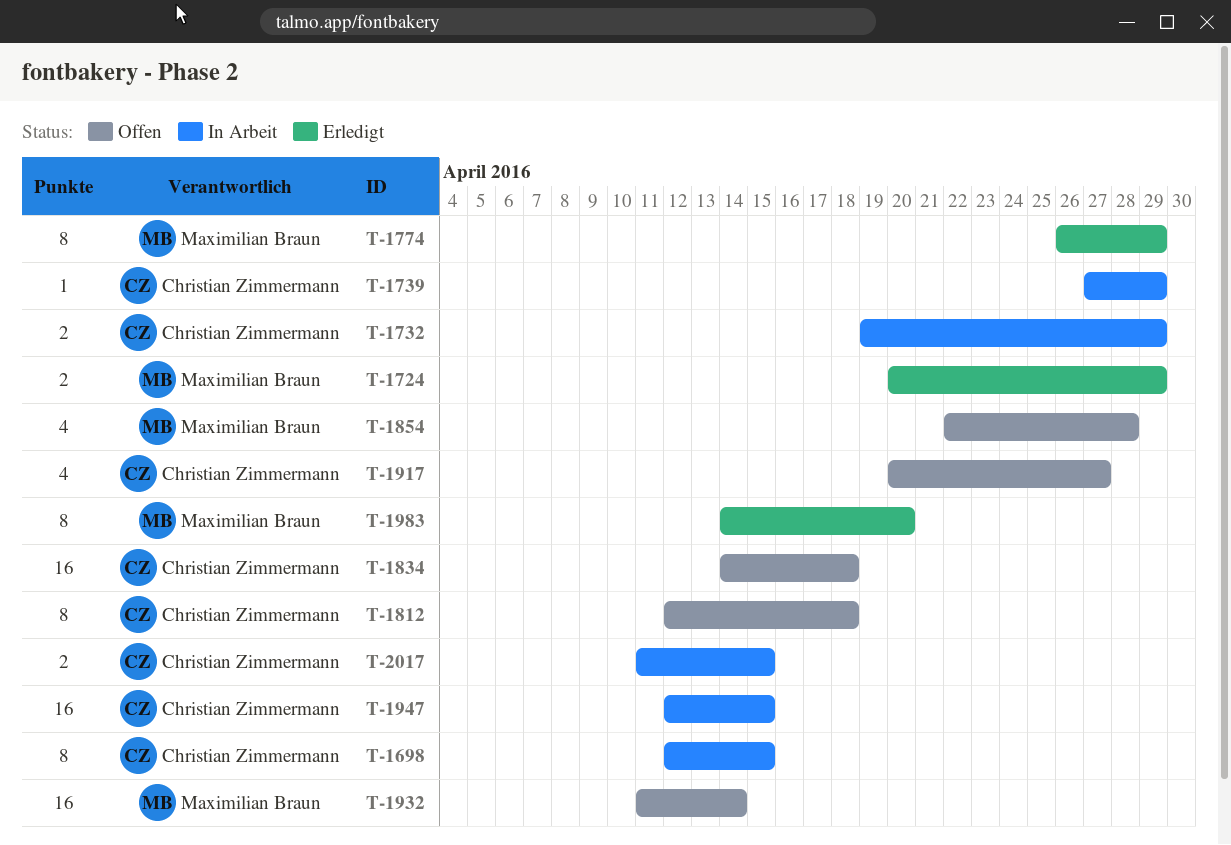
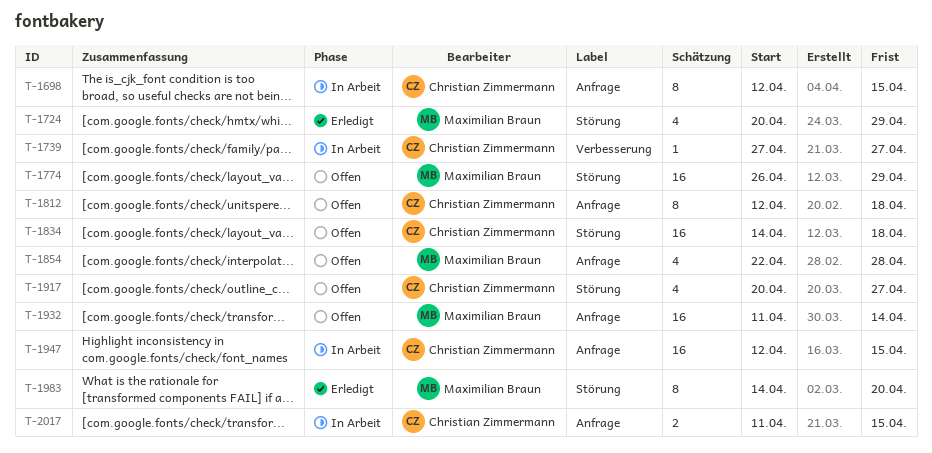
T-1724, estimate: 2 -> 4
T-1732: present -> none
T-1739, due: Apr 29 -> Apr 27
T-1774, status: Erledigt -> Offen
T-1774, estimate: 8 -> 16

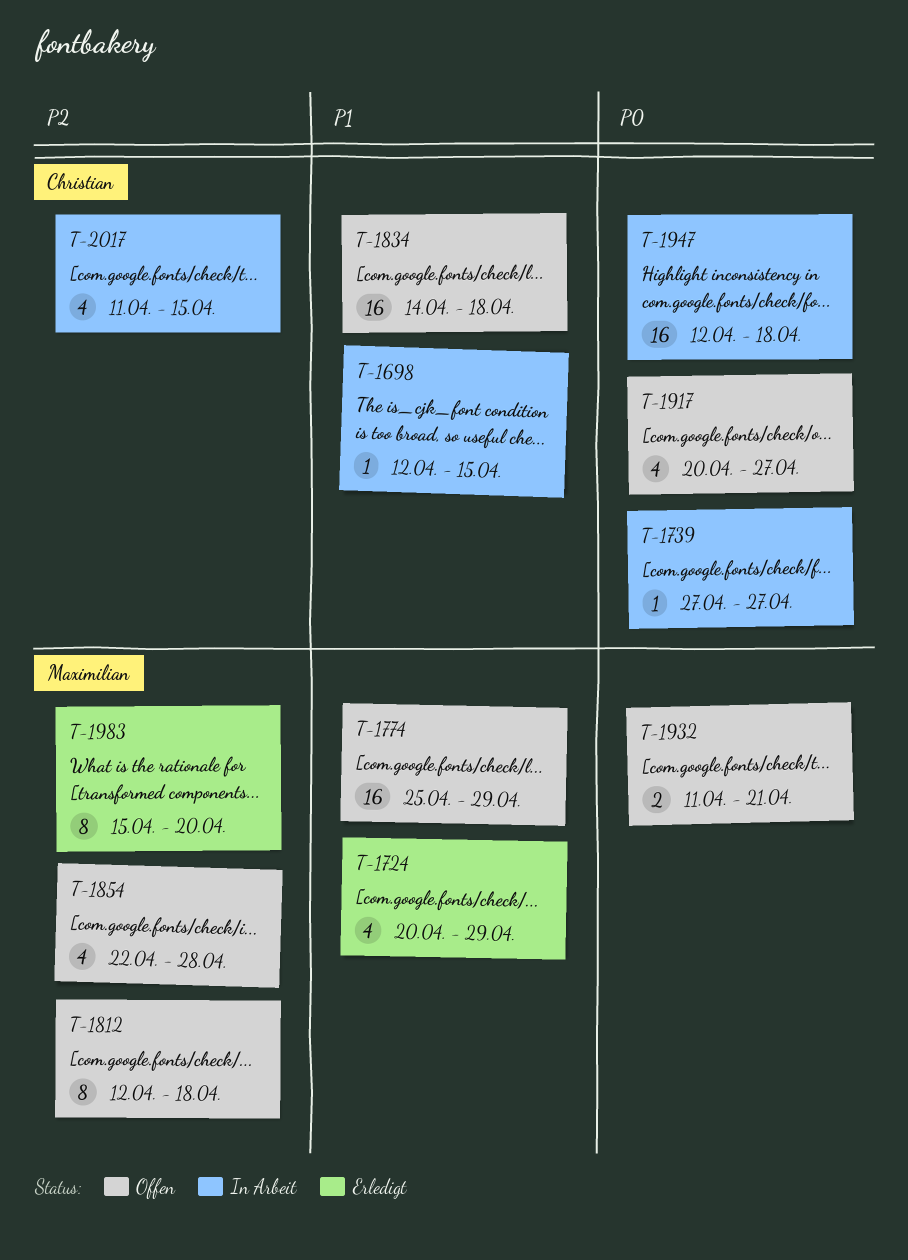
T-1698, estimate: 8 -> 1
T-1774, start: Apr 26 -> Apr 25
T-1812, owner: Christian Zimmermann -> Maximilian Braun
T-1932, estimate: 16 -> 2
T-1932, due: Apr 14 -> Apr 21
T-1947, due: Apr 15 -> Apr 18
T-1983, start: Apr 14 -> Apr 15
T-2017, estimate: 2 -> 4

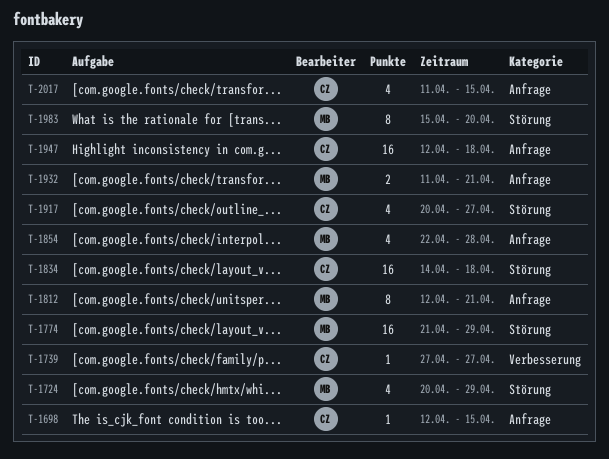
T-1774, start: Apr 25 -> Apr 21
T-1812, due: Apr 18 -> Apr 21

